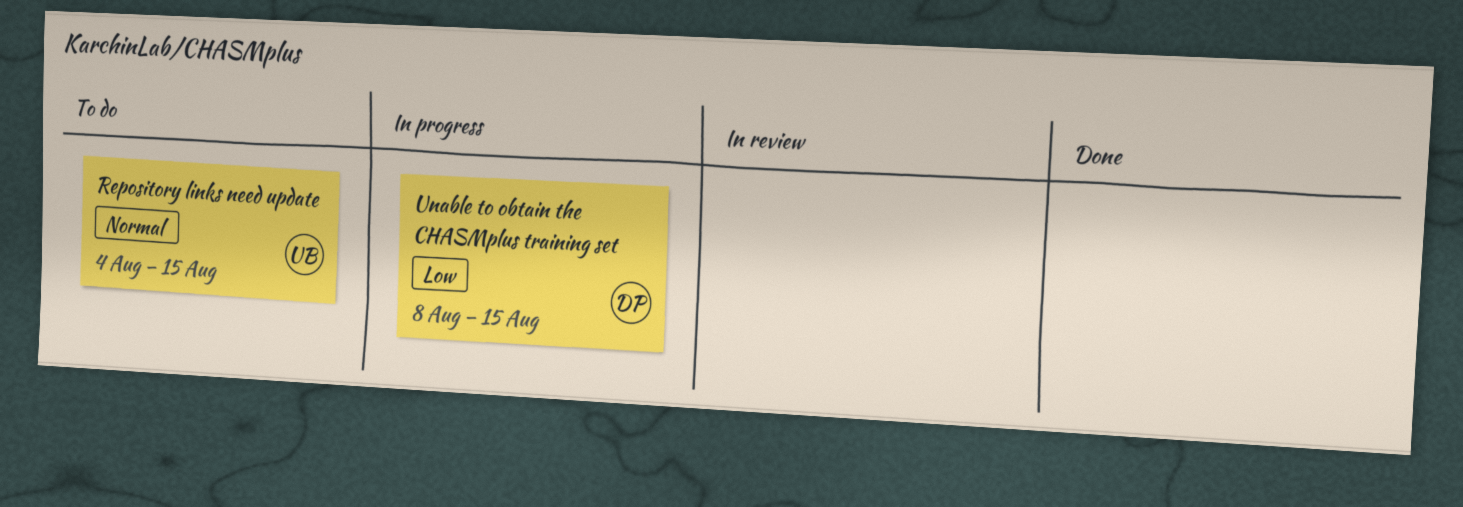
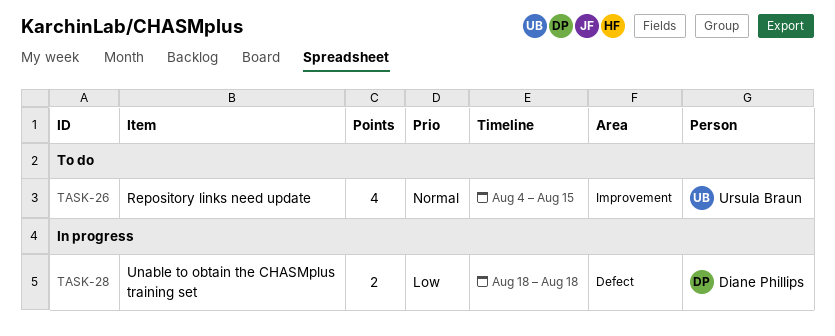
Unable to obtain the CHASMplus training set, start: Aug 8 -> Aug 18
Unable to obtain the CHASMplus training set, due: Aug 15 -> Aug 18

